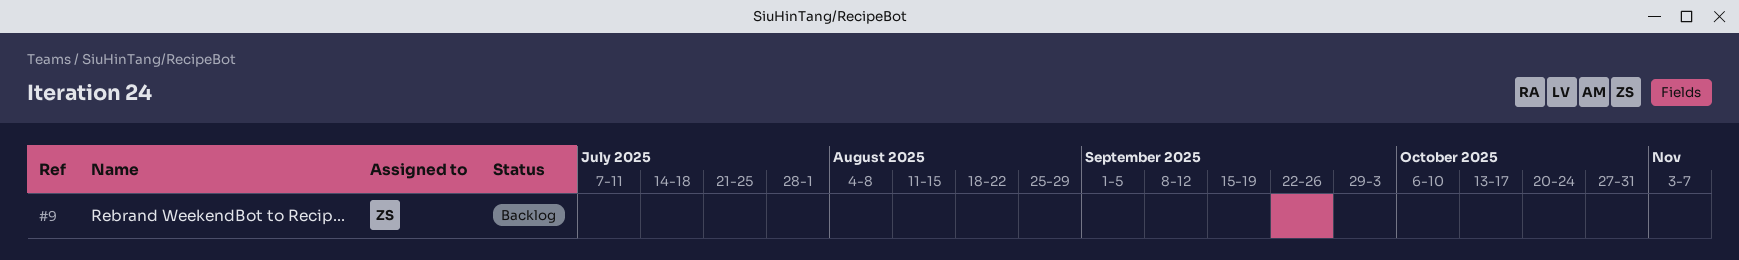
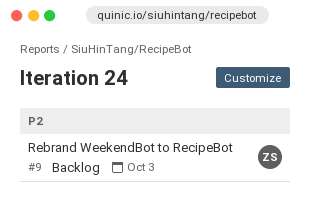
#9, due: Sep 26 -> Oct 3

